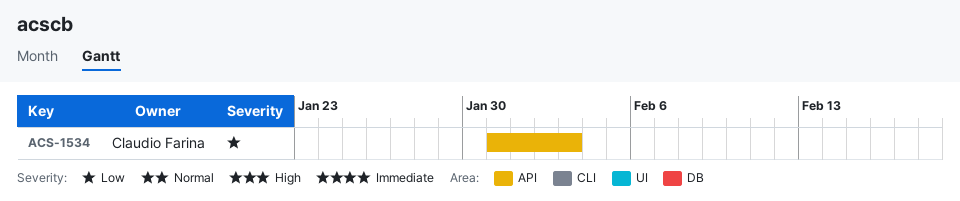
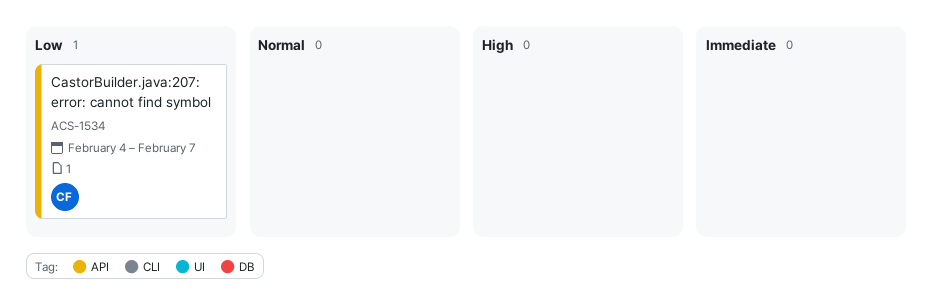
ACS-1534, start: Jan 31 -> Feb 4
ACS-1534, due: Feb 3 -> Feb 7

